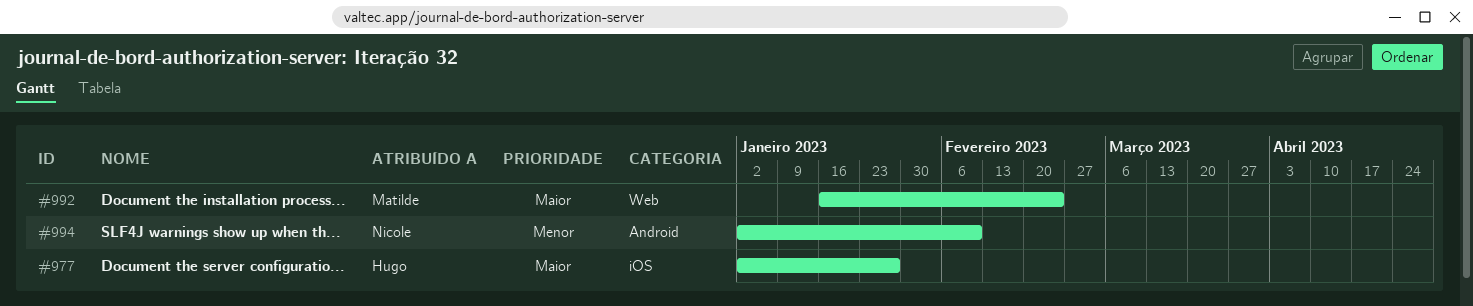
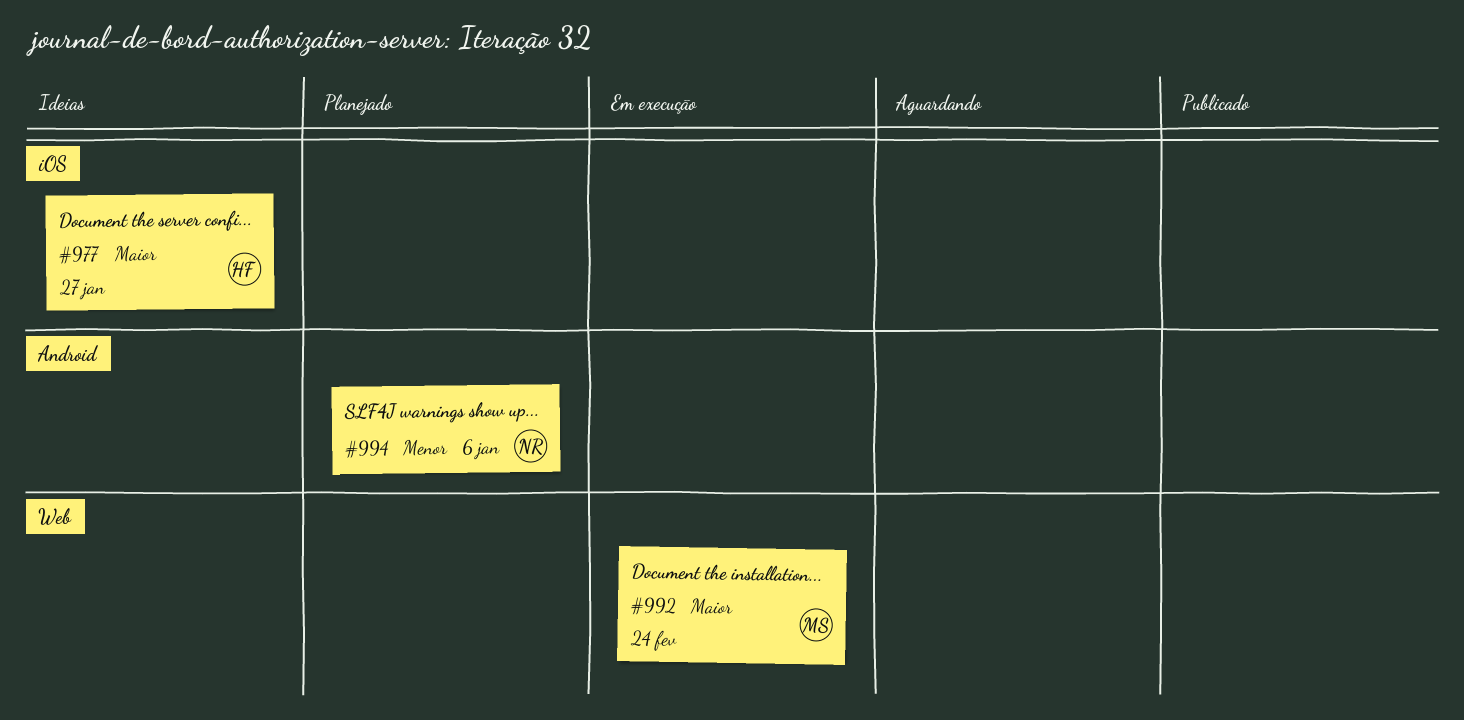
#994, due: Feb 10 -> Jan 6

